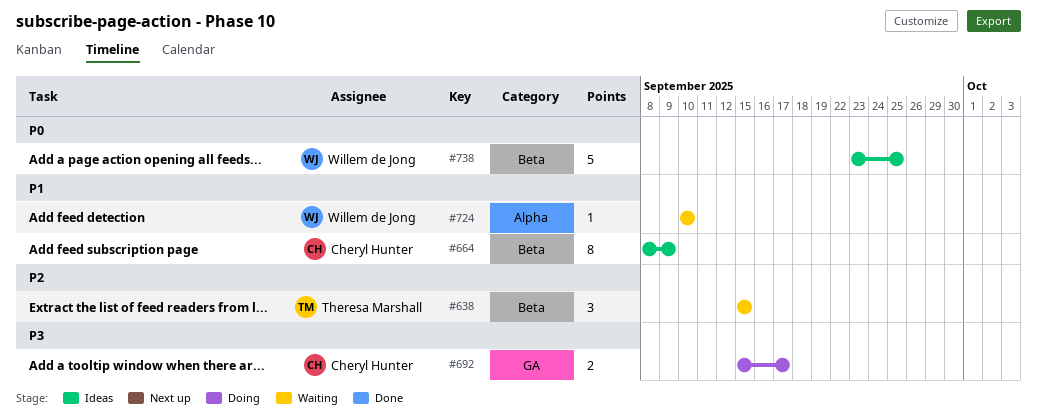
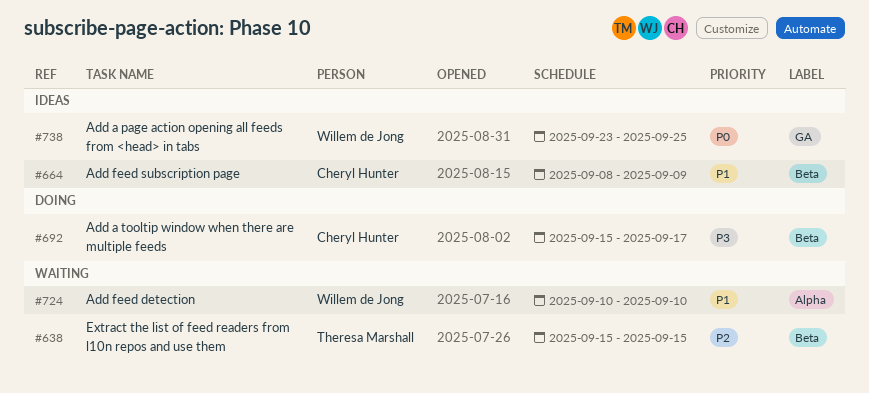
#692, label: GA -> Beta
#738, label: Beta -> GA

